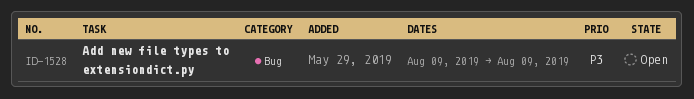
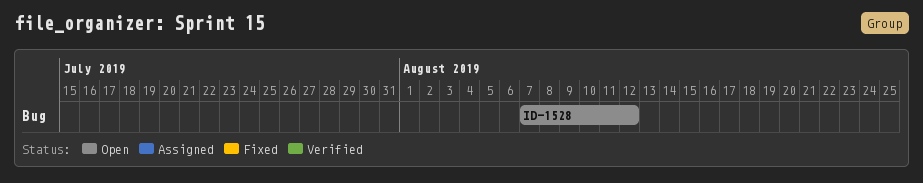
ID-1528, start: Aug 9 -> Aug 7
ID-1528, due: Aug 9 -> Aug 12

